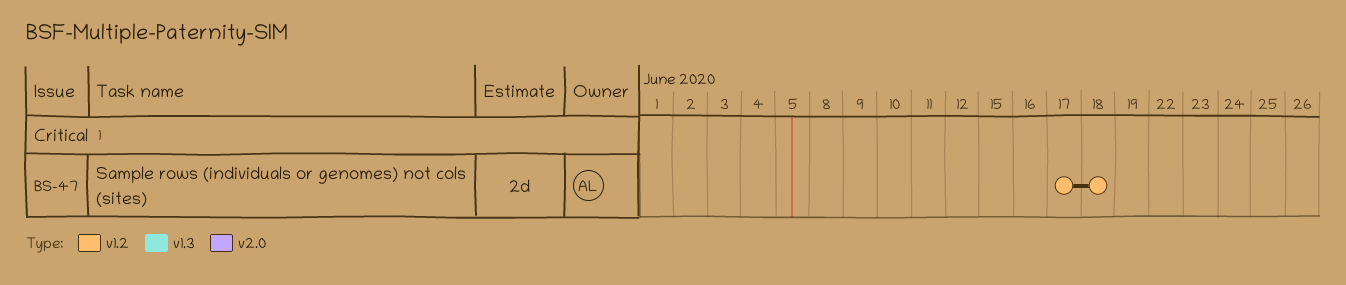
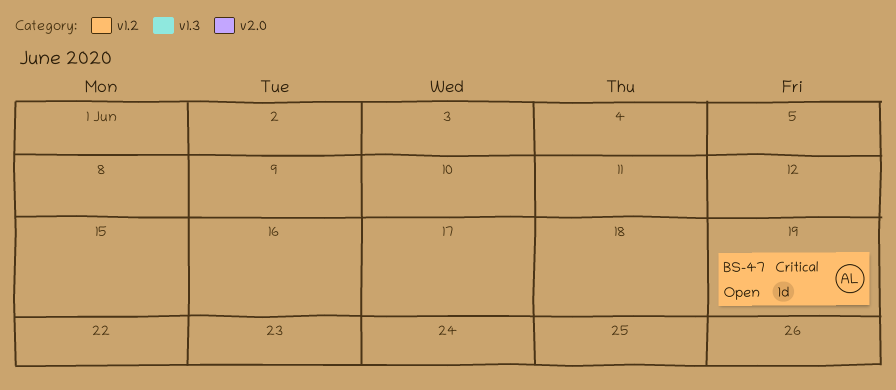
BS-47, estimate: 2d -> 1d
BS-47, due: Jun 18 -> Jun 19

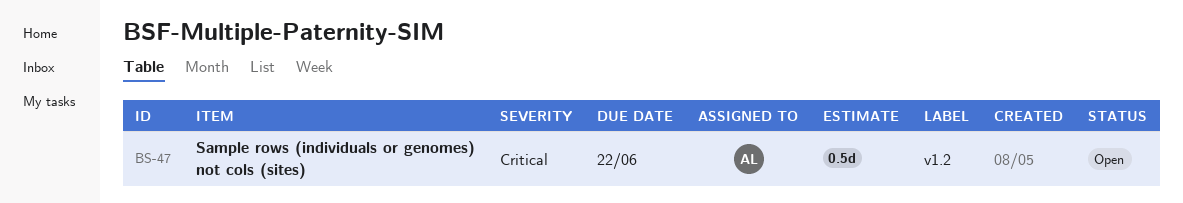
BS-47, estimate: 1d -> 0.5d
BS-47, due: Jun 19 -> Jun 22

